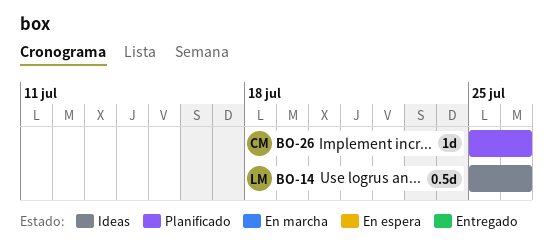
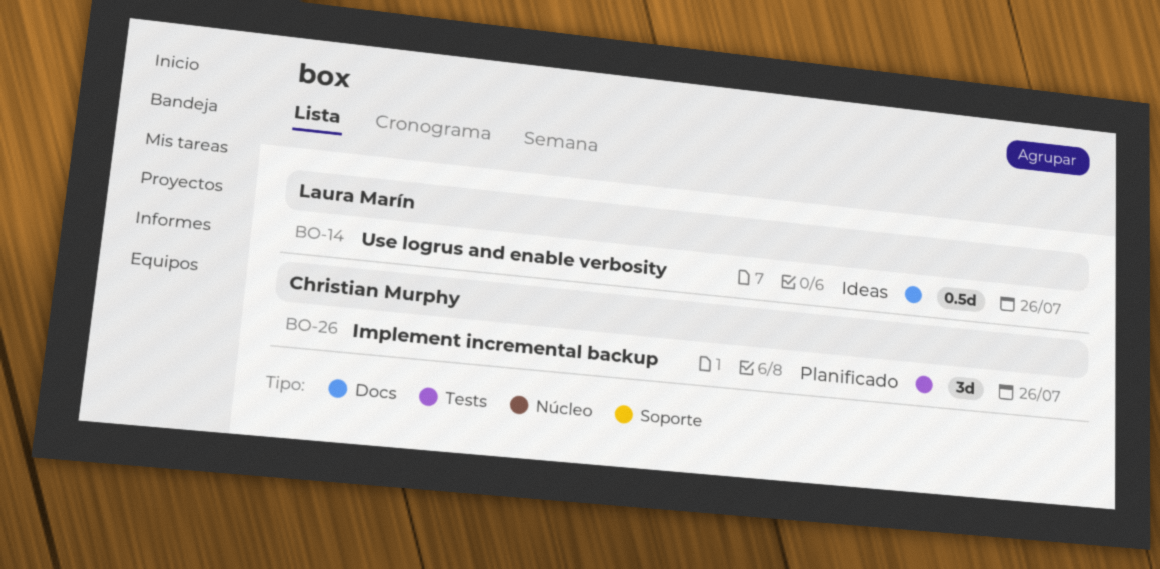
BO-26, estimate: 1d -> 3d

